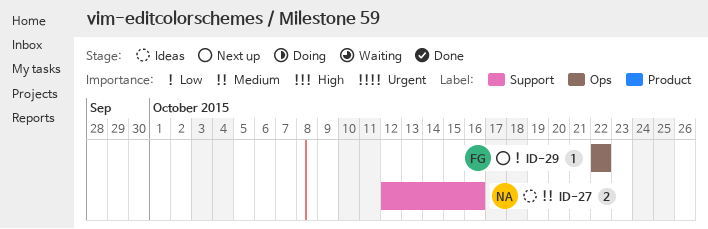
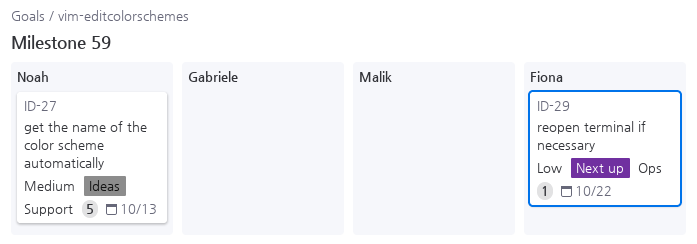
ID-27, estimate: 2 -> 5
ID-27, due: Oct 16 -> Oct 13

